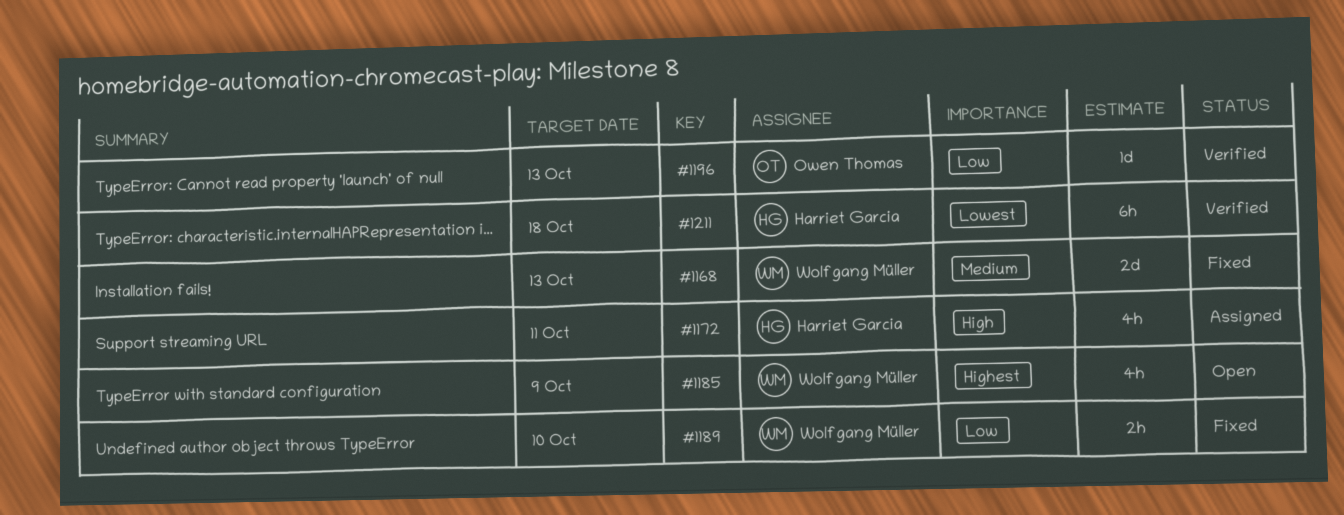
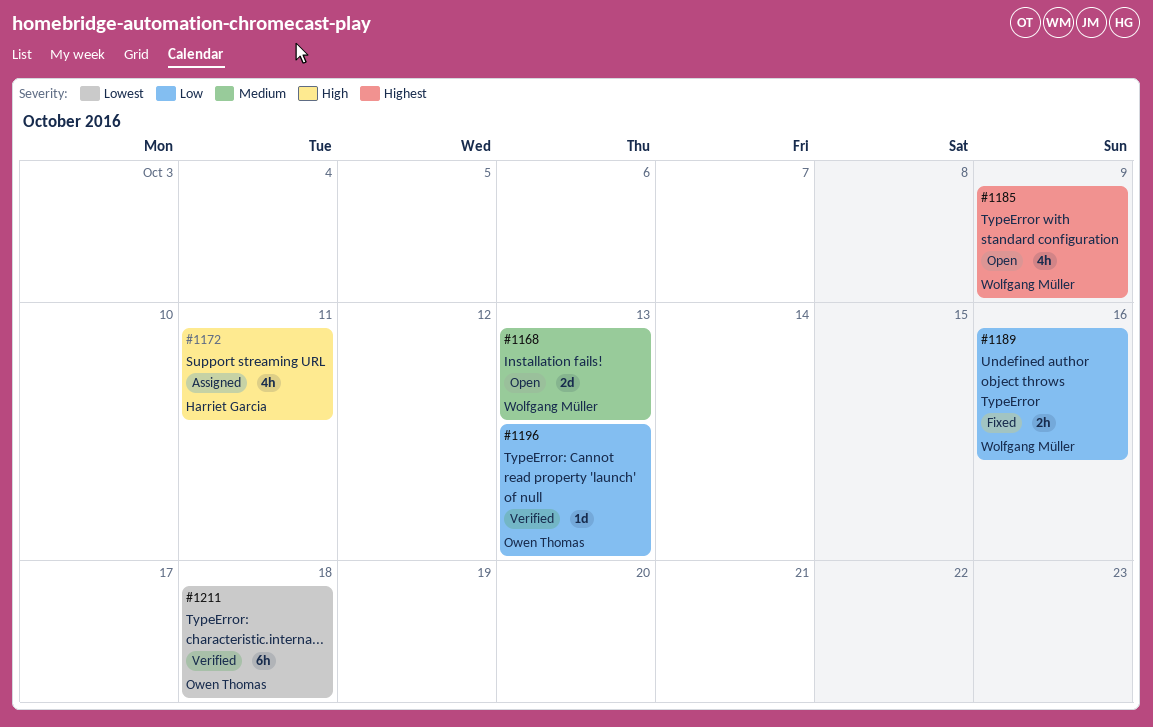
#1168, status: Fixed -> Open
#1189, due: Oct 10 -> Oct 16
#1211, owner: Harriet Garcia -> Owen Thomas

